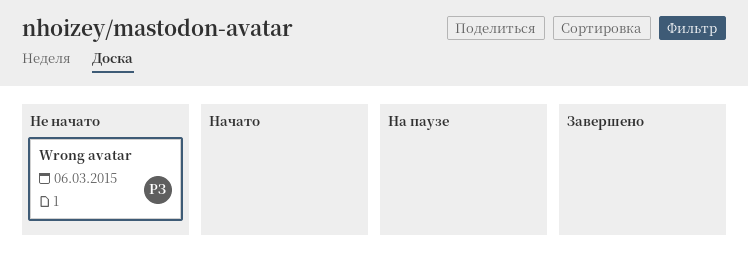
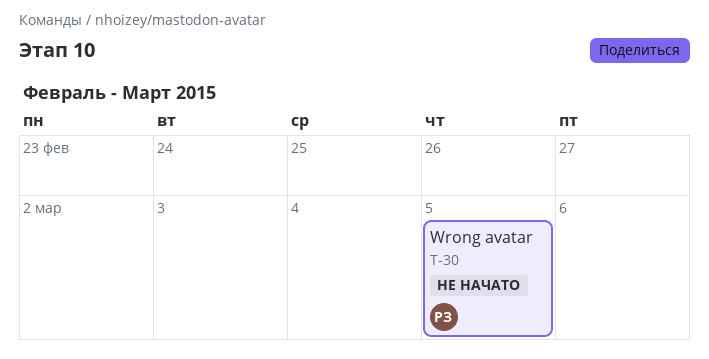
Wrong avatar, due: Mar 6 -> Mar 5

